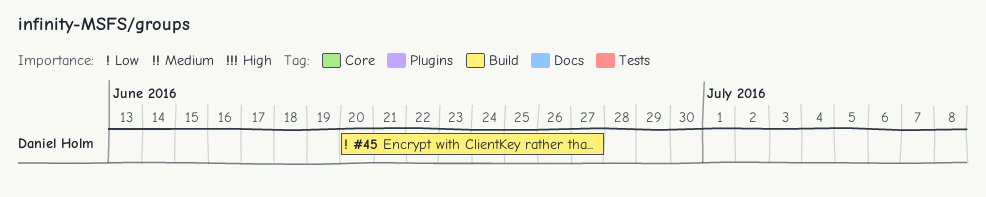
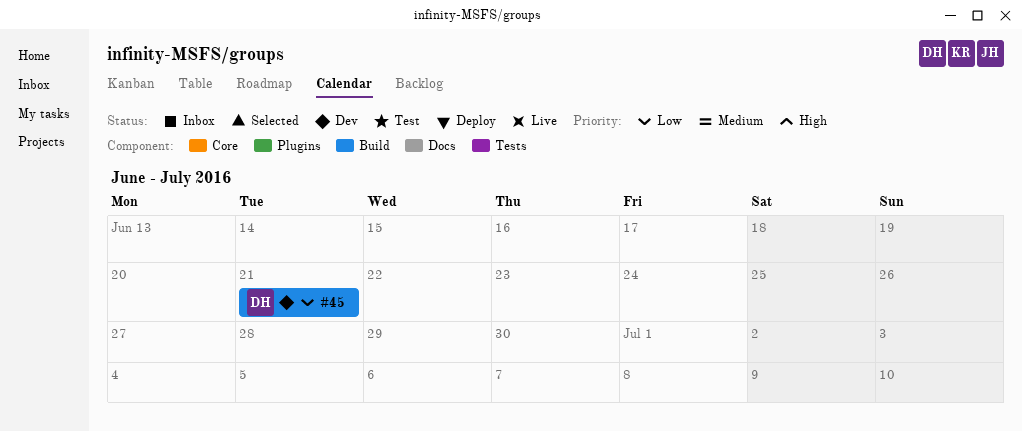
#45, start: Jun 20 -> Jun 21
#45, due: Jun 27 -> Jun 21

